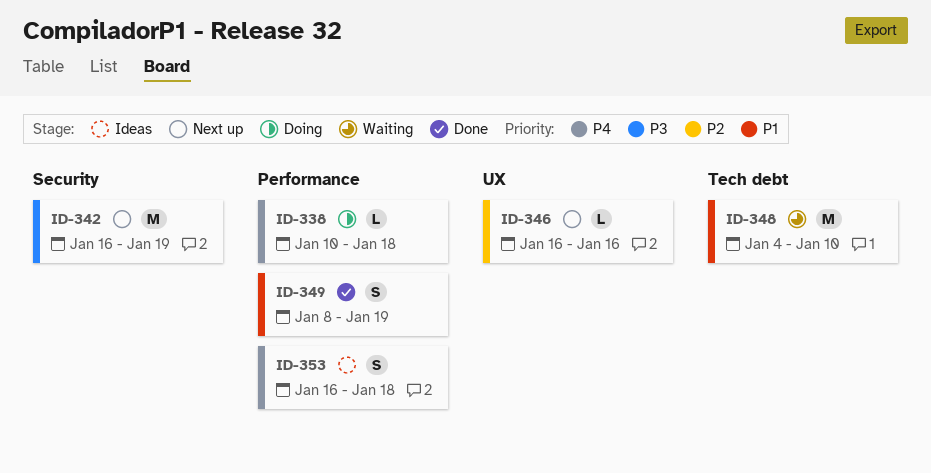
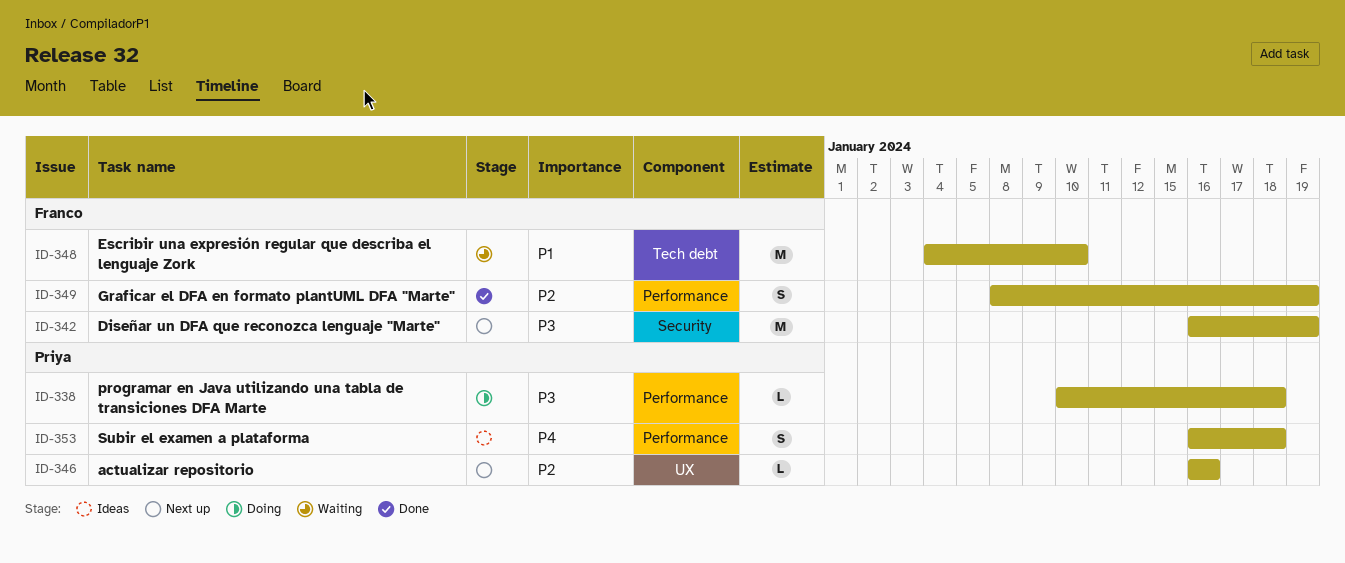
ID-338, priority: P4 -> P3
ID-349, priority: P1 -> P2

